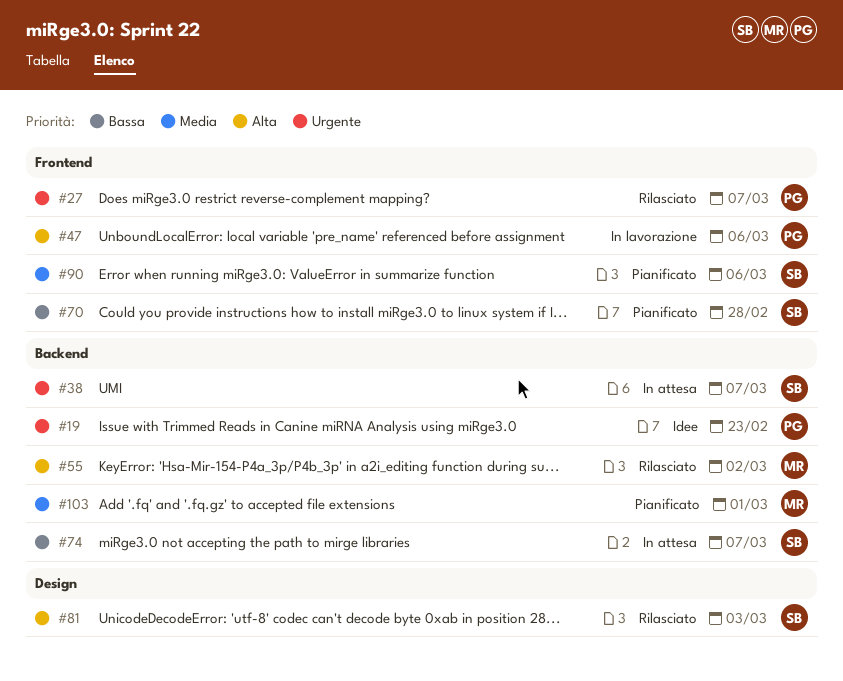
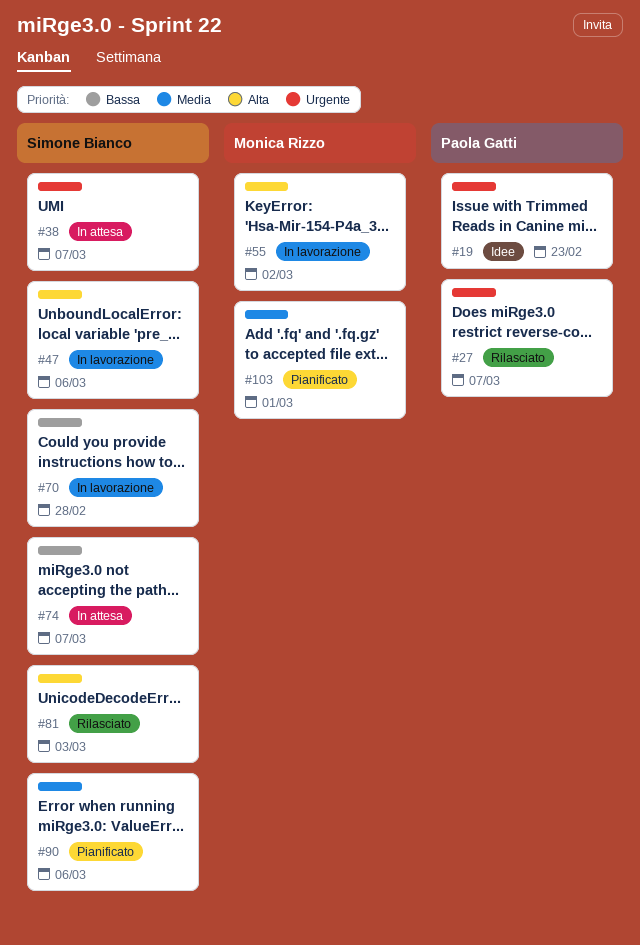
#47, owner: Paola Gatti -> Simone Bianco
#55, status: Rilasciato -> In lavorazione
#70, status: Pianificato -> In lavorazione

